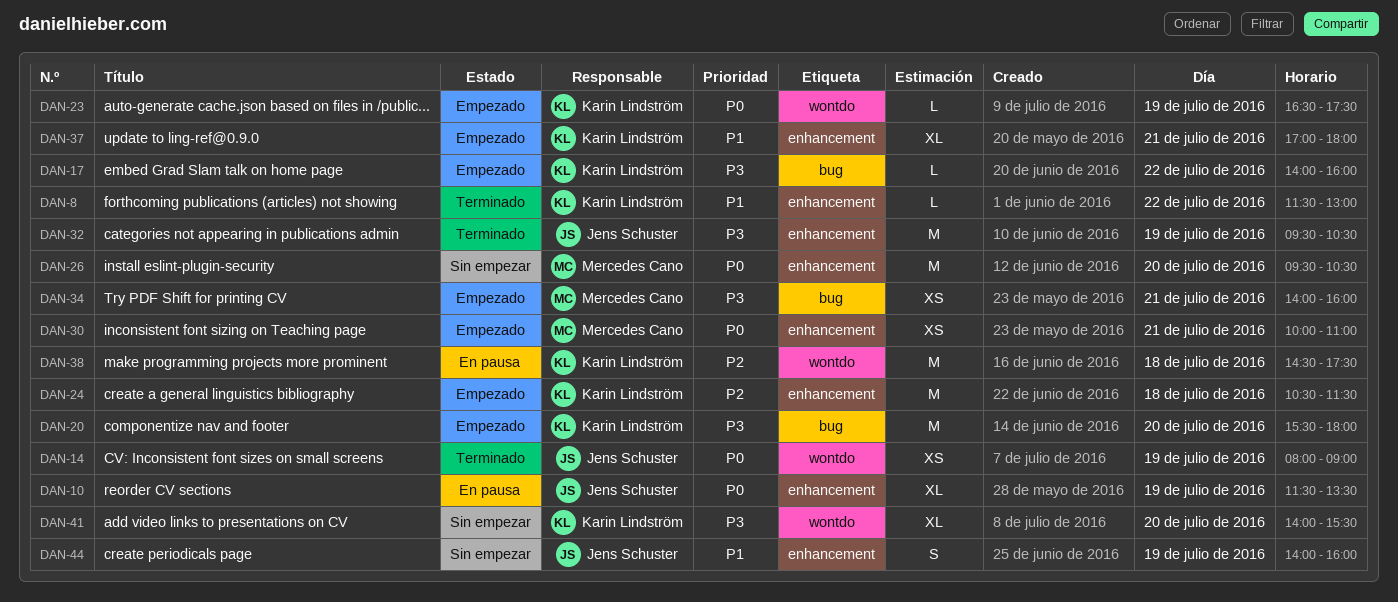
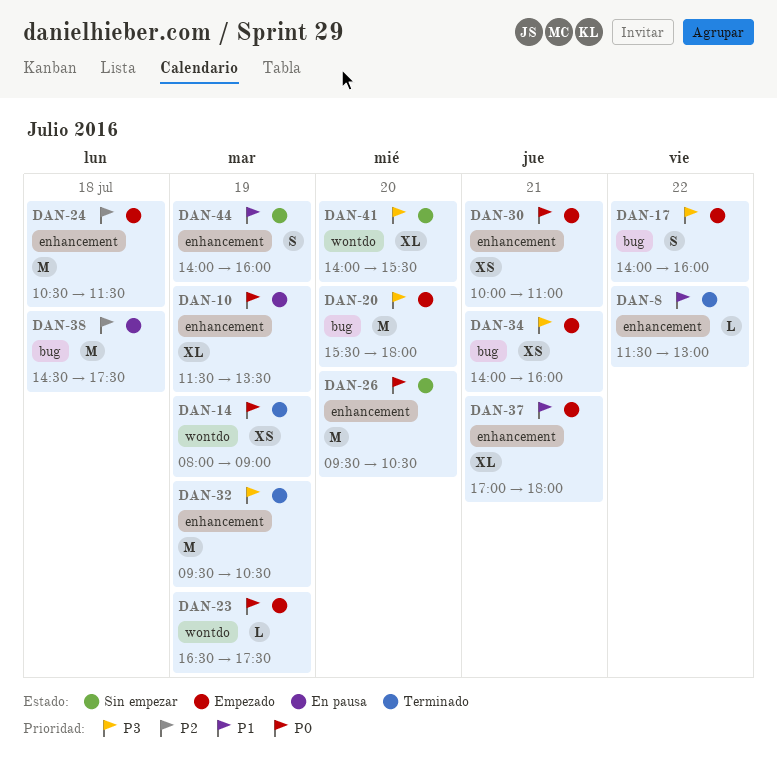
DAN-17, estimate: L -> S
DAN-38, label: wontdo -> bug

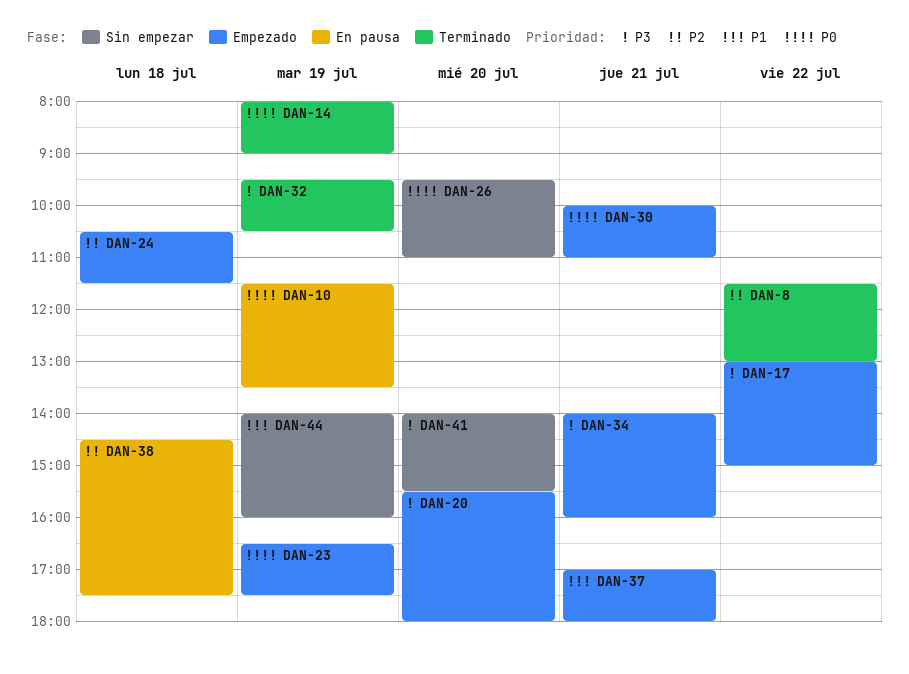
DAN-8, priority: P1 -> P2
DAN-17, begins: 14:00 -> 13:00
DAN-17, ends: 16:00 -> 15:00
DAN-26, ends: 10:30 -> 11:00

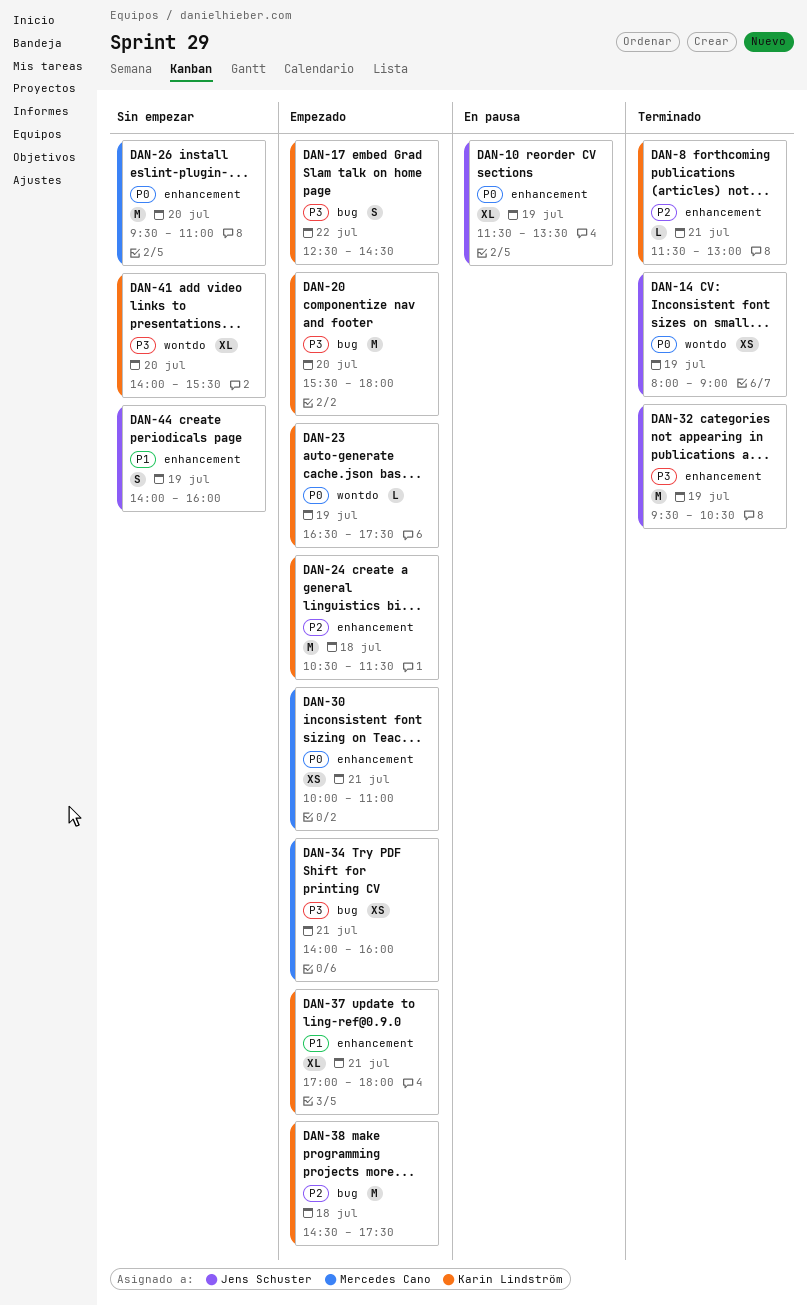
DAN-8, day: Jul 22 -> Jul 21
DAN-17, begins: 13:00 -> 12:30
DAN-17, ends: 15:00 -> 14:30
DAN-38, status: En pausa -> Empezado

